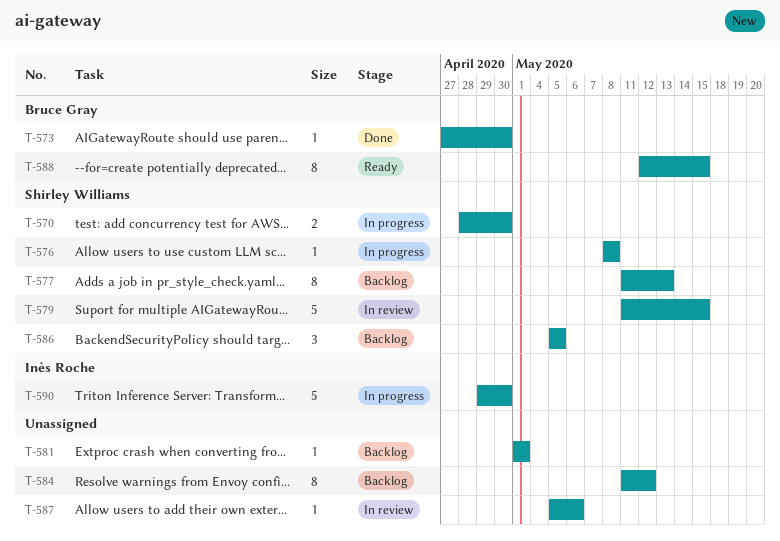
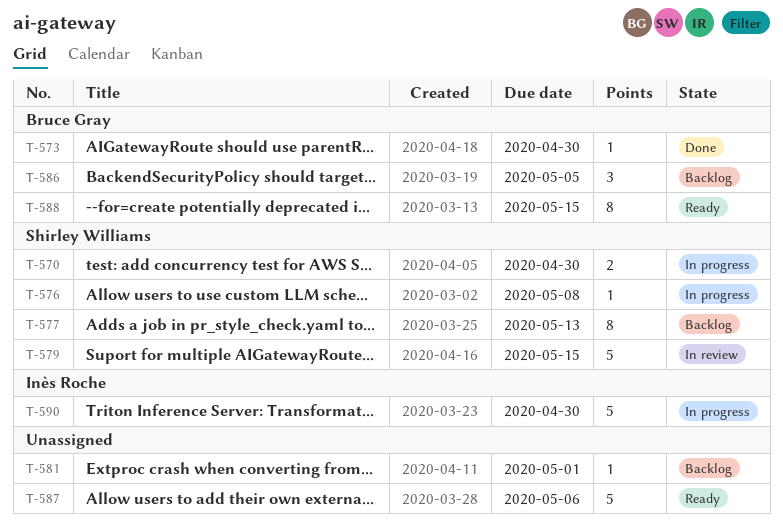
T-584: present -> none
T-586, owner: Shirley Williams -> Bruce Gray
T-587, status: In review -> Ready
T-587, estimate: 1 -> 5

